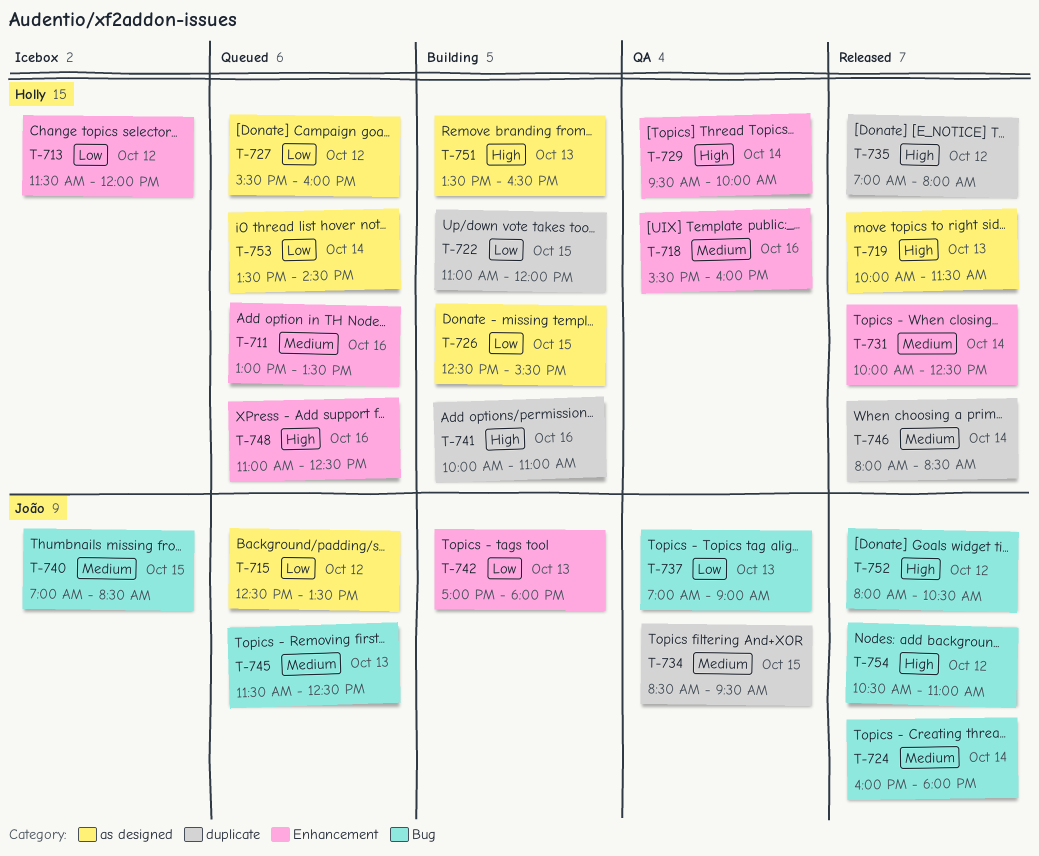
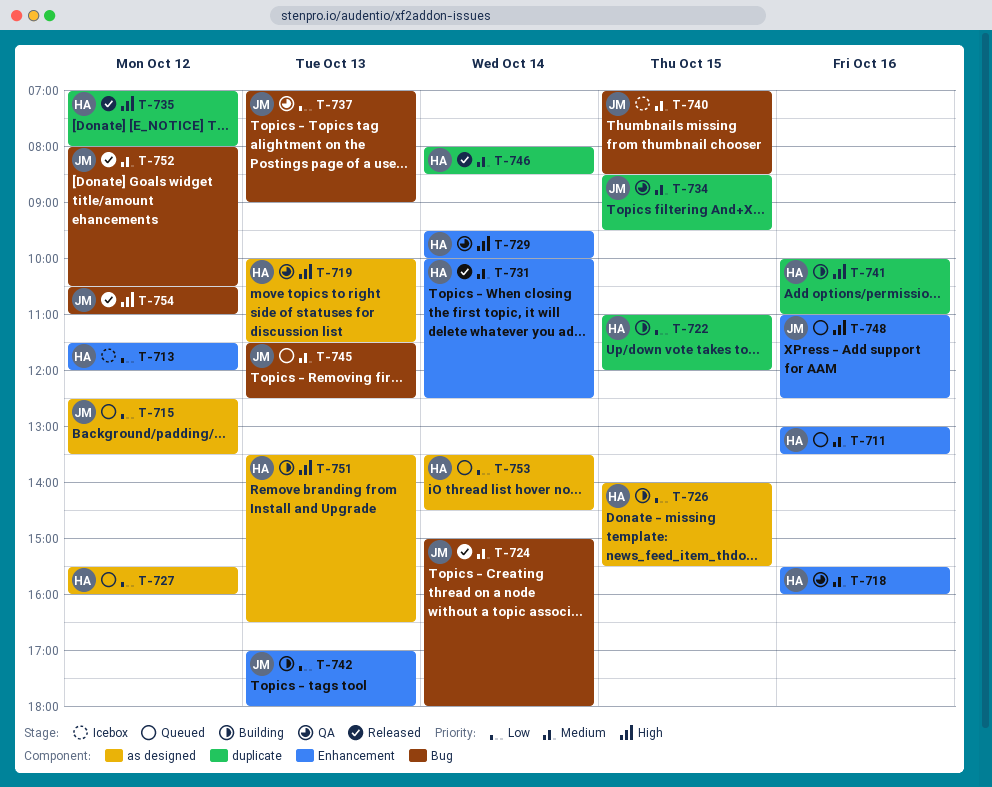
T-719, status: Released -> QA
T-724, begins: 16:00 -> 15:00
T-726, begins: 12:30 -> 14:00
T-748, owner: Holly -> João
T-752, priority: High -> Medium

